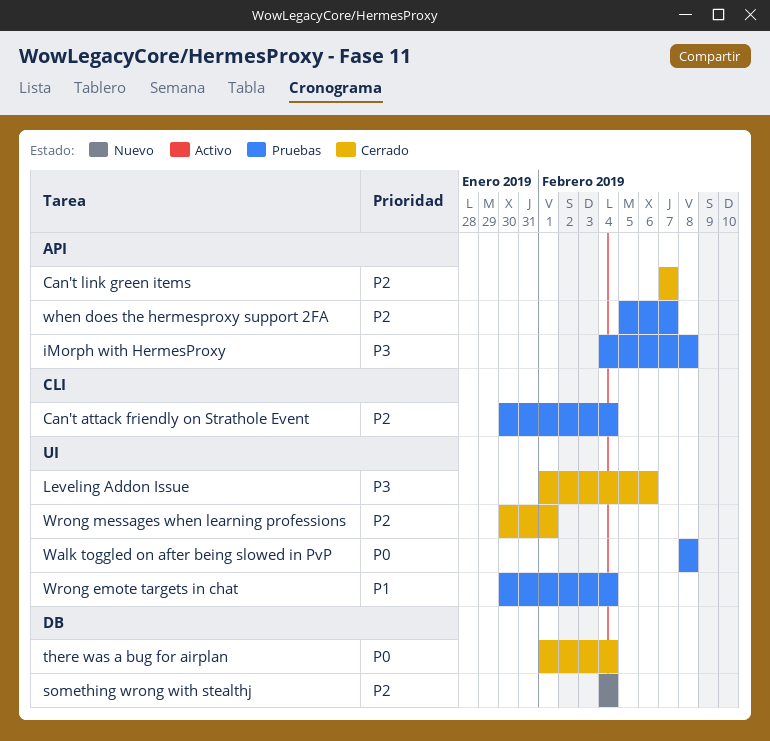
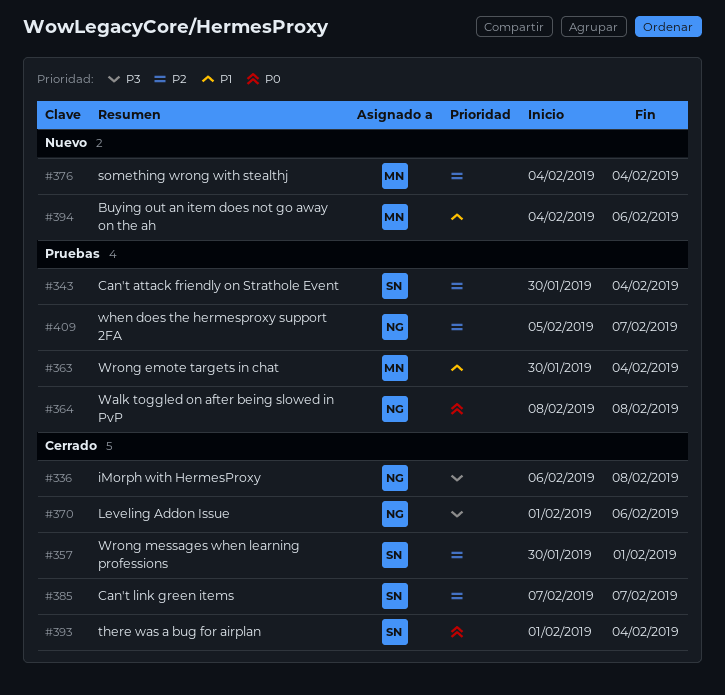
Buying out an item does not go away on the ah: none -> present
iMorph with HermesProxy, status: Pruebas -> Cerrado
iMorph with HermesProxy, start: Feb 4 -> Feb 6

